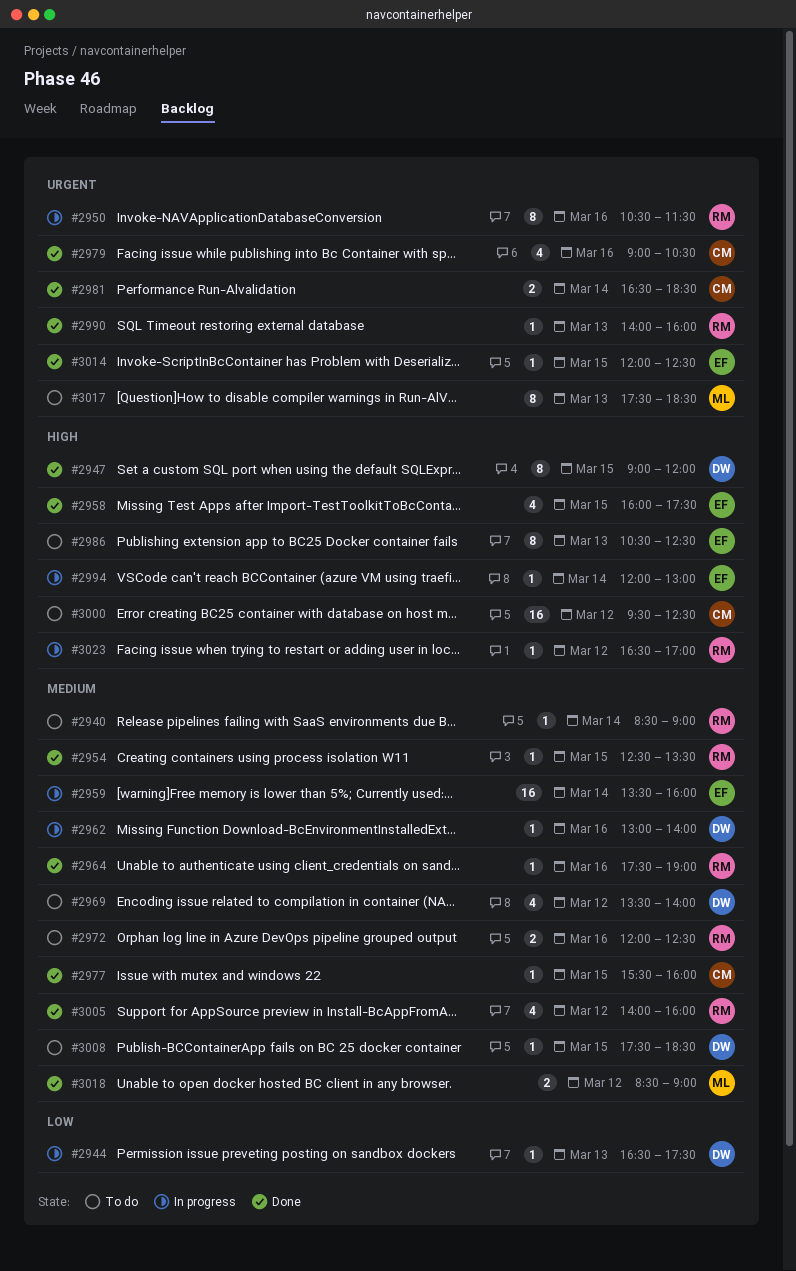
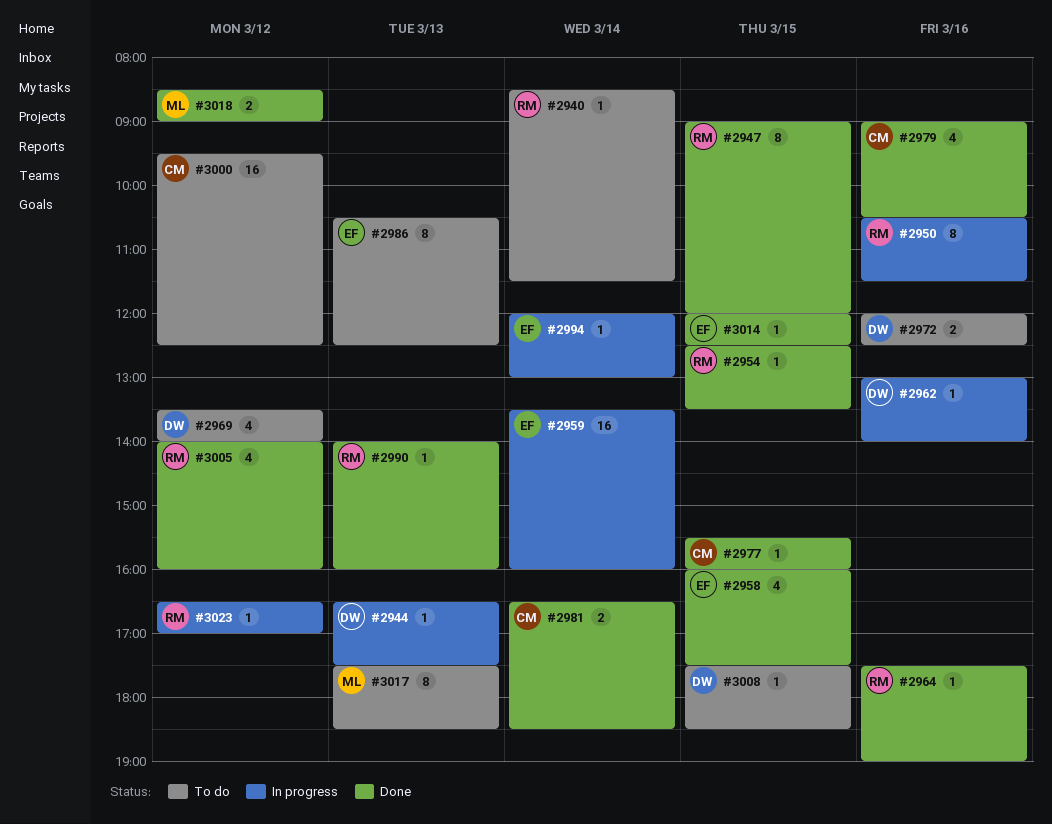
#2940, ends: 09:00 -> 11:30
#2947, owner: DW -> RM
#2972, owner: RM -> DW

